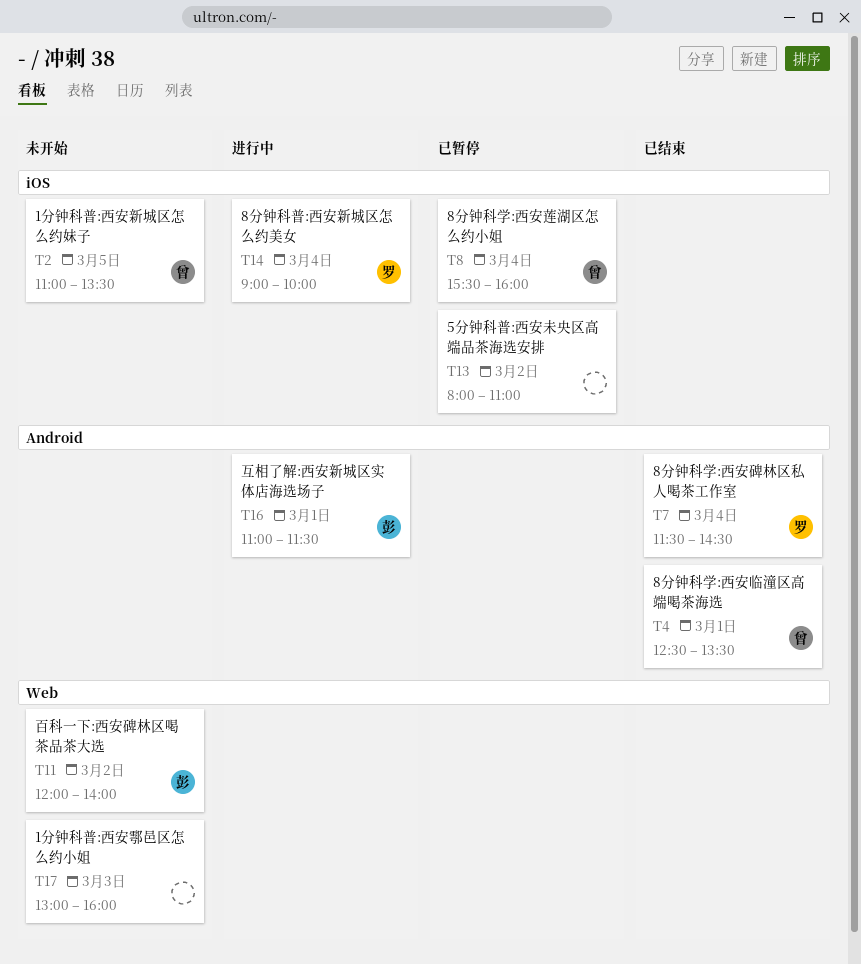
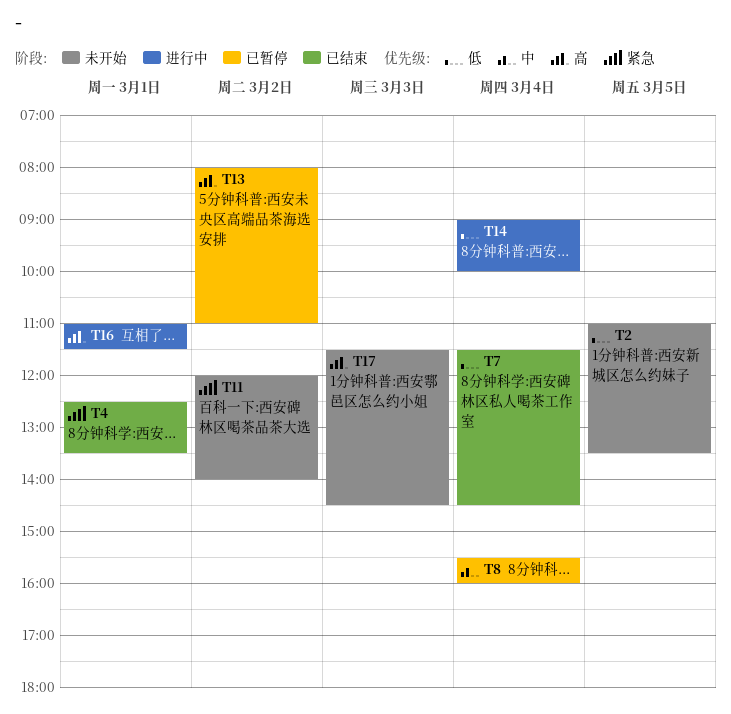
T17, begins: 13:00 -> 11:30
T17, ends: 16:00 -> 14:30

